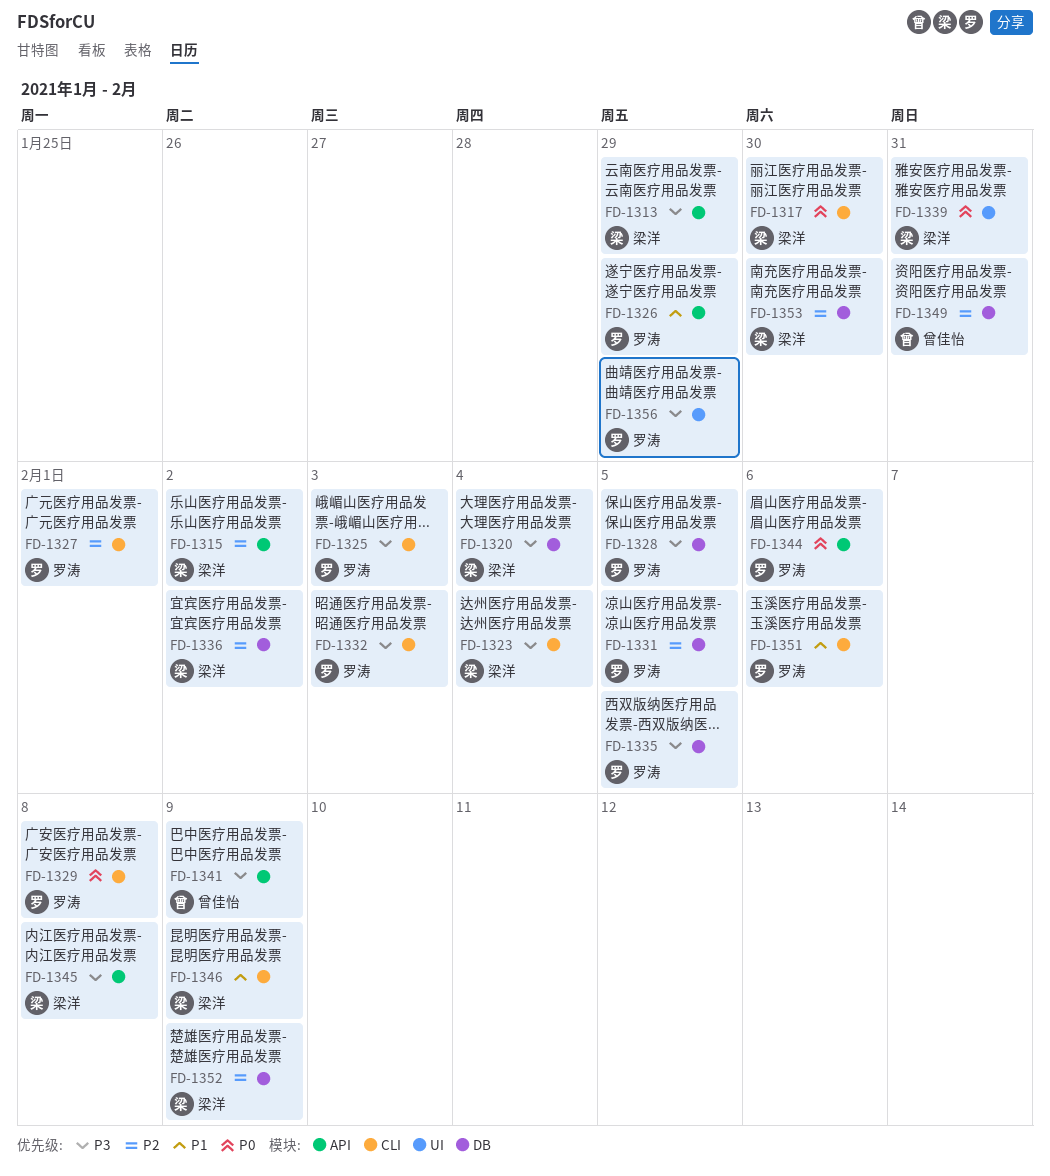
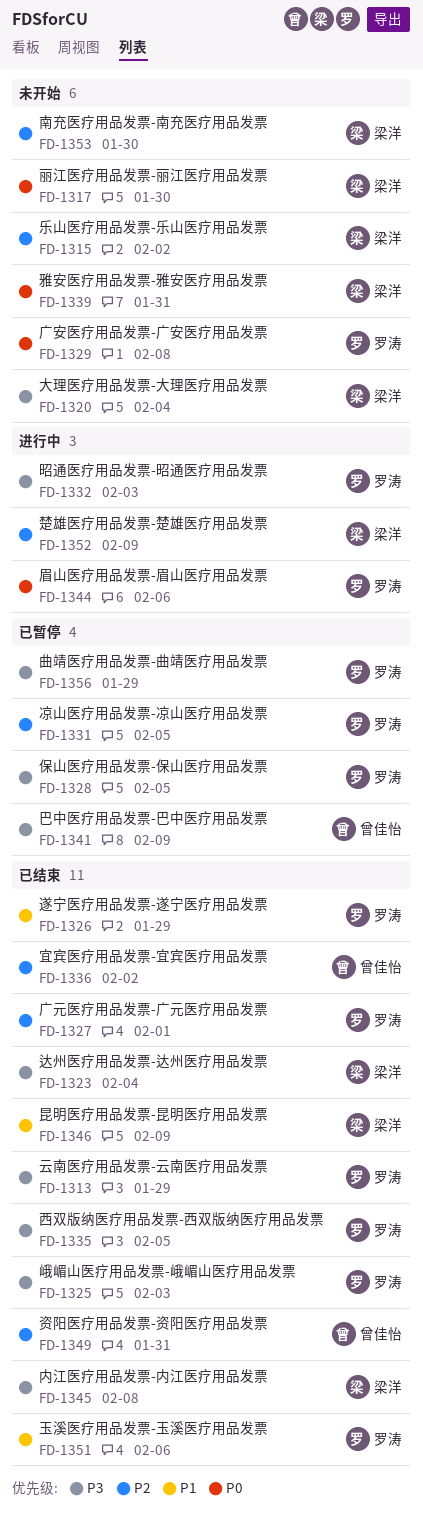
FD-1313, owner: 梁洋 -> 罗涛
FD-1336, owner: 梁洋 -> 曾佳怡

